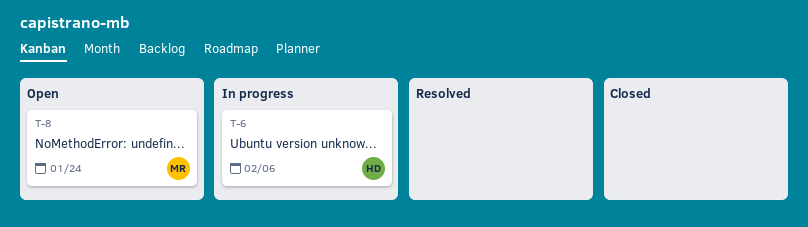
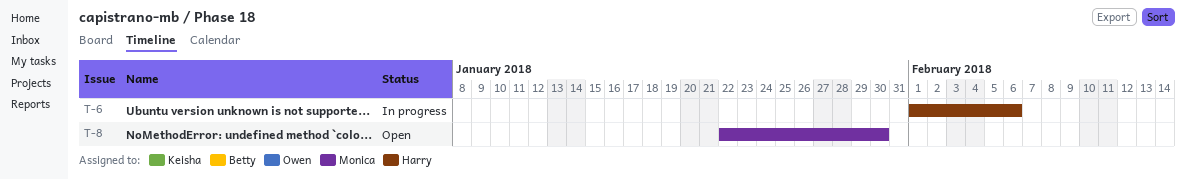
T-8, due: Jan 24 -> Jan 30

